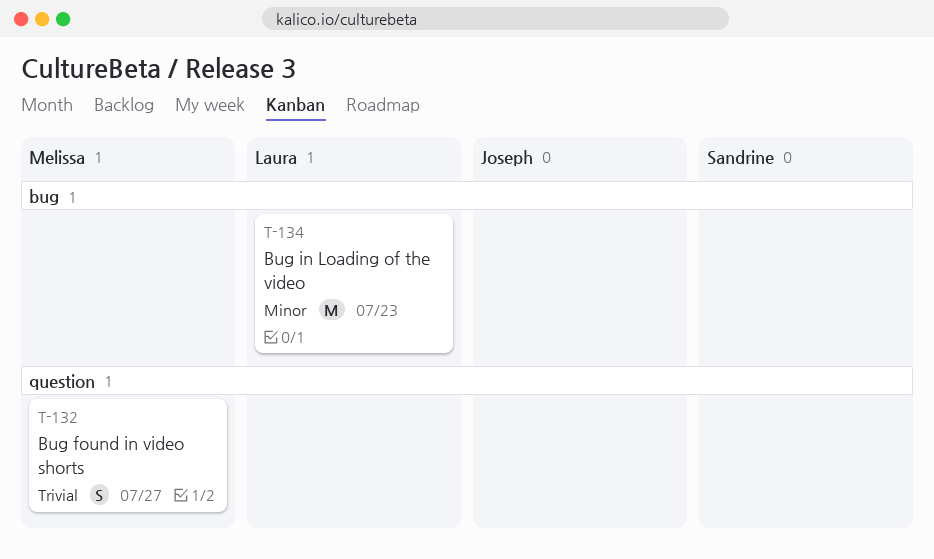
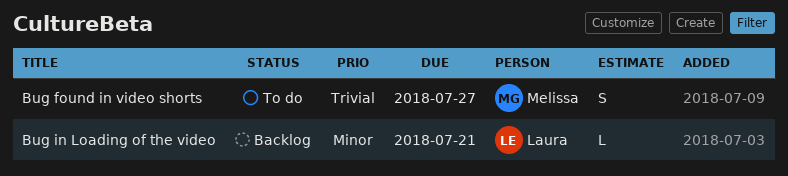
Bug in Loading of the video, estimate: M -> L
Bug in Loading of the video, due: Jul 23 -> Jul 21

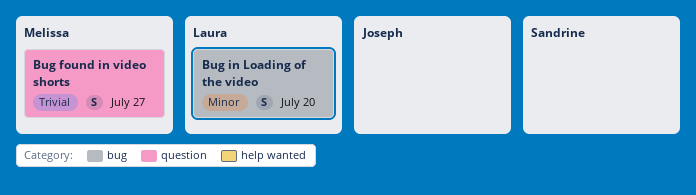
Bug in Loading of the video, estimate: L -> S
Bug in Loading of the video, due: Jul 21 -> Jul 20

